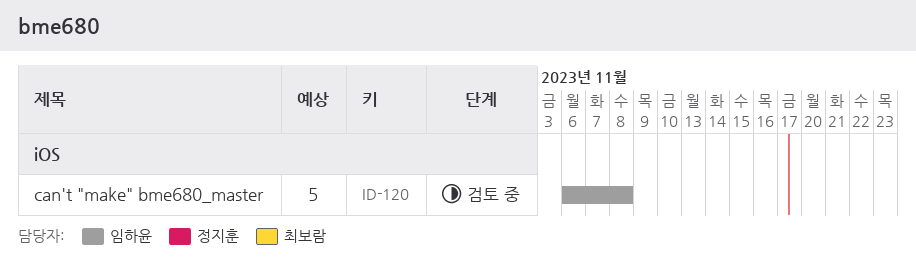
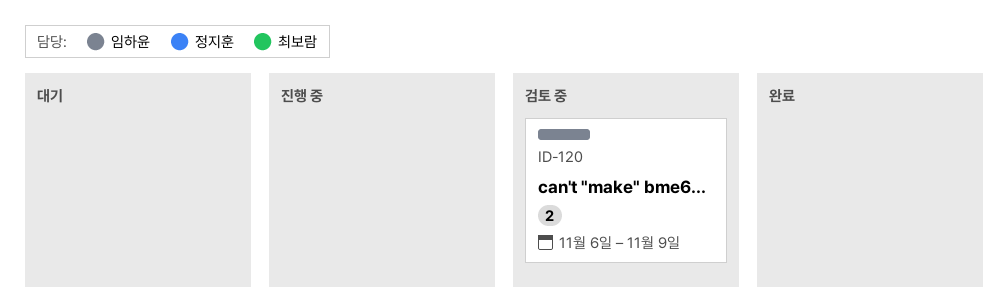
ID-120, estimate: 5 -> 2
ID-120, due: Nov 8 -> Nov 9

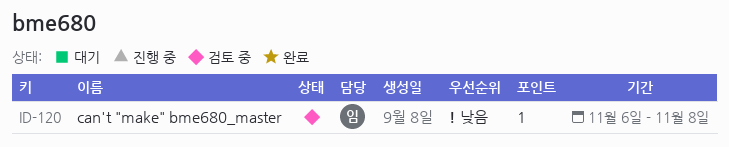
ID-120, estimate: 2 -> 1
ID-120, due: Nov 9 -> Nov 8

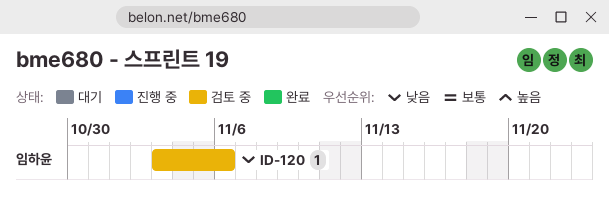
ID-120, start: Nov 6 -> Nov 3
ID-120, due: Nov 8 -> Nov 6

